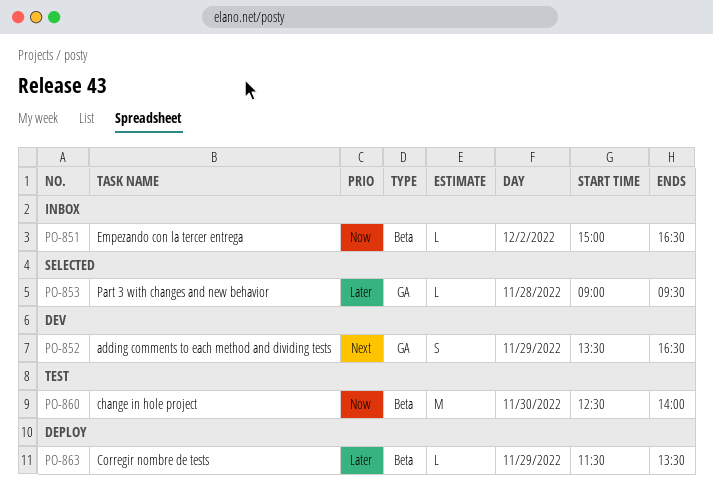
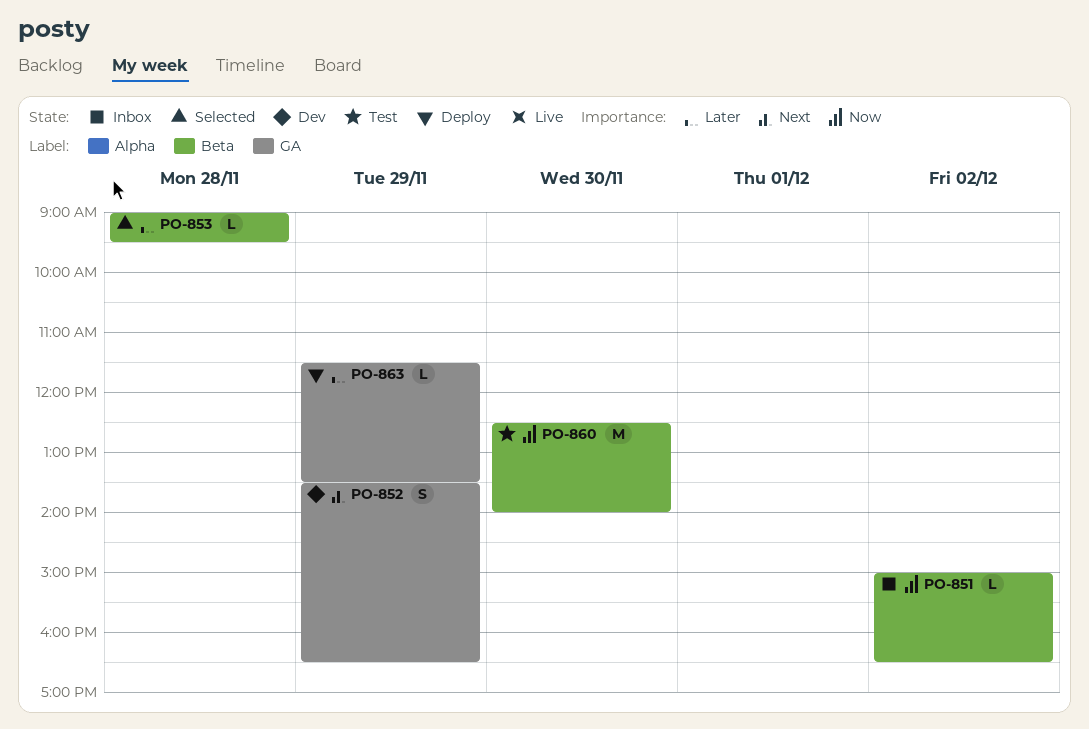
PO-853, label: GA -> Beta
PO-863, label: Beta -> GA

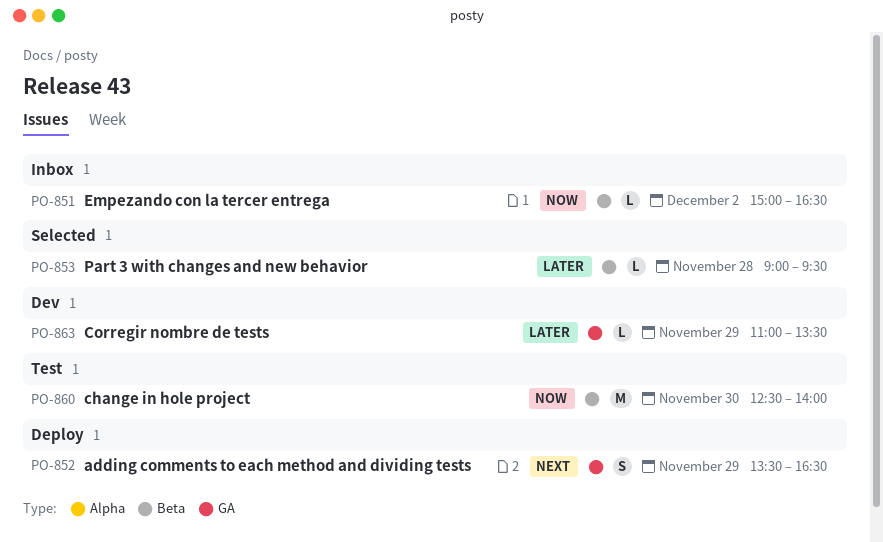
PO-852, status: Dev -> Deploy
PO-863, status: Deploy -> Dev
PO-863, begins: 11:30 -> 11:00

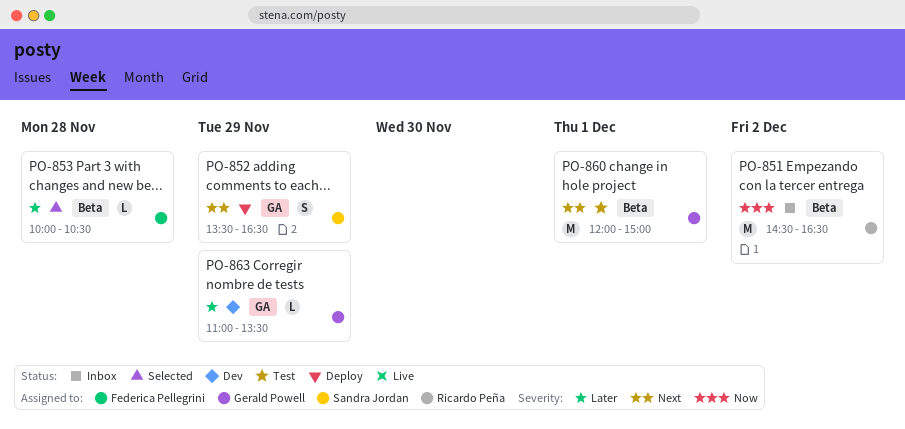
PO-851, estimate: L -> M
PO-851, begins: 15:00 -> 14:30
PO-853, begins: 09:00 -> 10:00
PO-853, ends: 09:30 -> 10:30
PO-860, priority: Now -> Next
PO-860, day: Nov 30 -> Dec 1
PO-860, begins: 12:30 -> 12:00
PO-860, ends: 14:00 -> 15:00

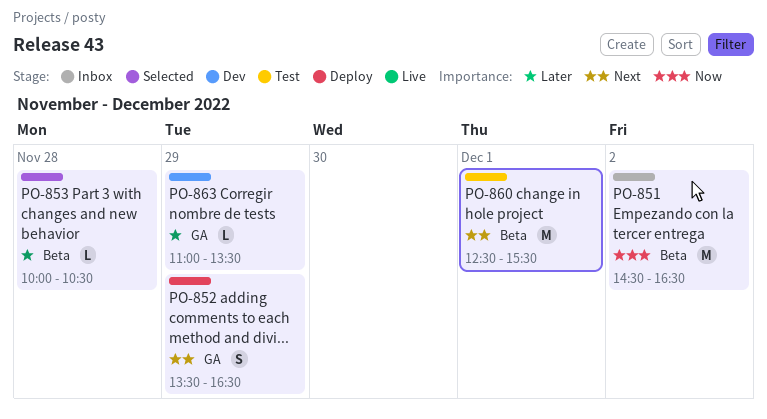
PO-860, begins: 12:00 -> 12:30
PO-860, ends: 15:00 -> 15:30

